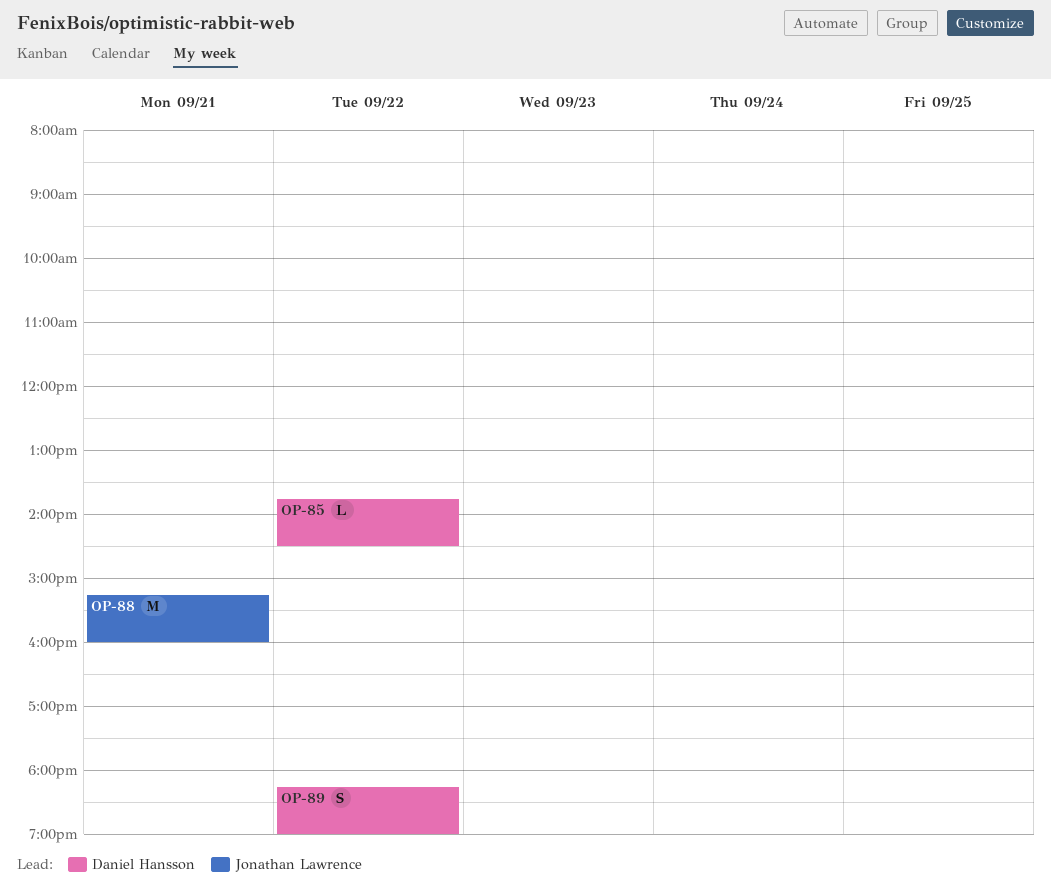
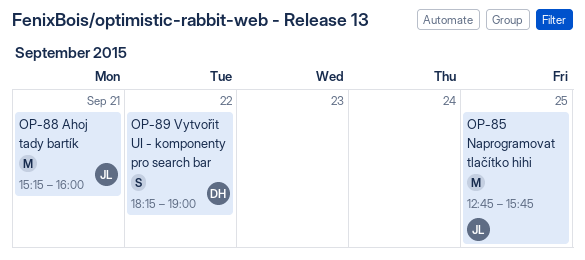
OP-85, owner: Daniel Hansson -> Jonathan Lawrence
OP-85, estimate: L -> M
OP-85, day: Sep 22 -> Sep 25
OP-85, begins: 13:45 -> 12:45
OP-85, ends: 14:30 -> 15:45

